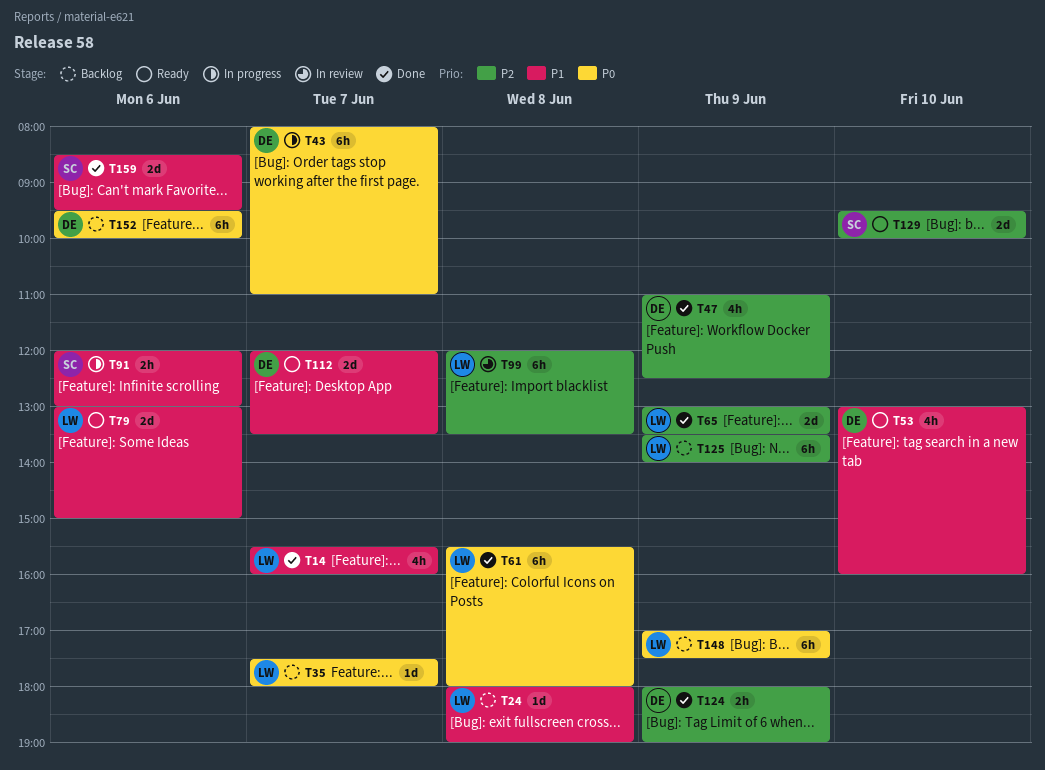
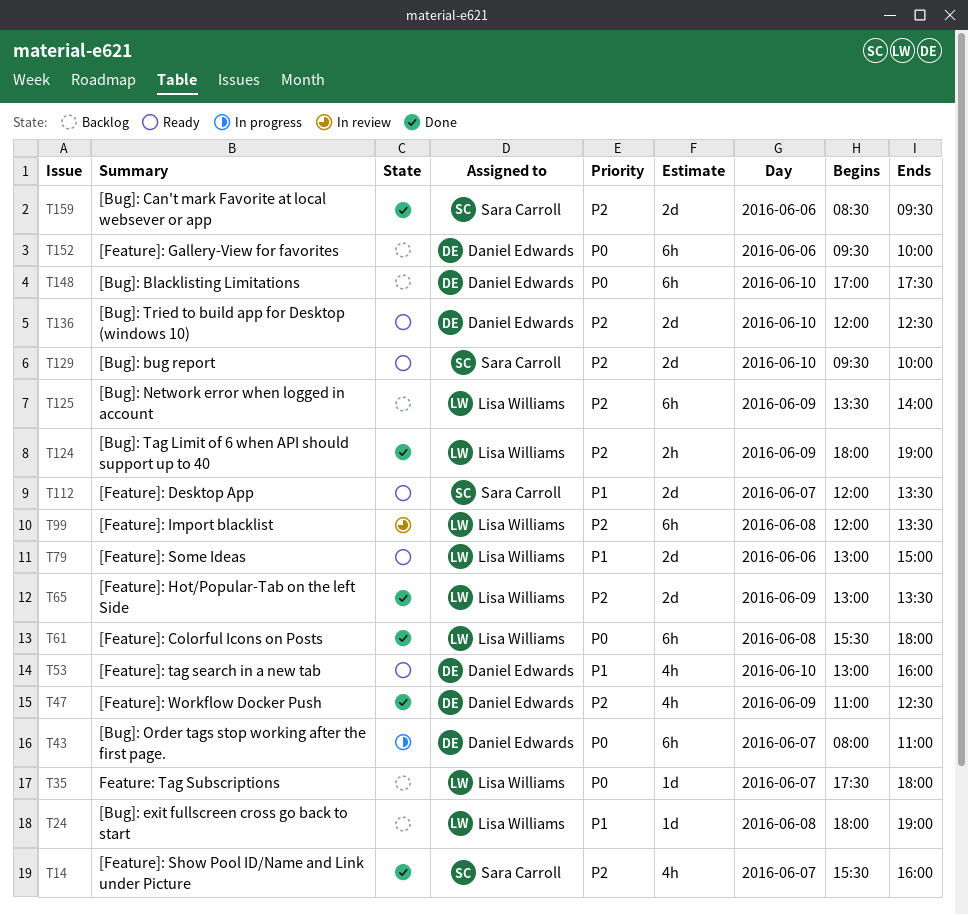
T14, owner: Lisa Williams -> Sara Carroll
T14, priority: P1 -> P2
T91: present -> none
T112, owner: Daniel Edwards -> Sara Carroll
T124, owner: Daniel Edwards -> Lisa Williams
T136: none -> present
T148, owner: Lisa Williams -> Daniel Edwards
T148, day: Jun 9 -> Jun 10
T159, priority: P1 -> P2

